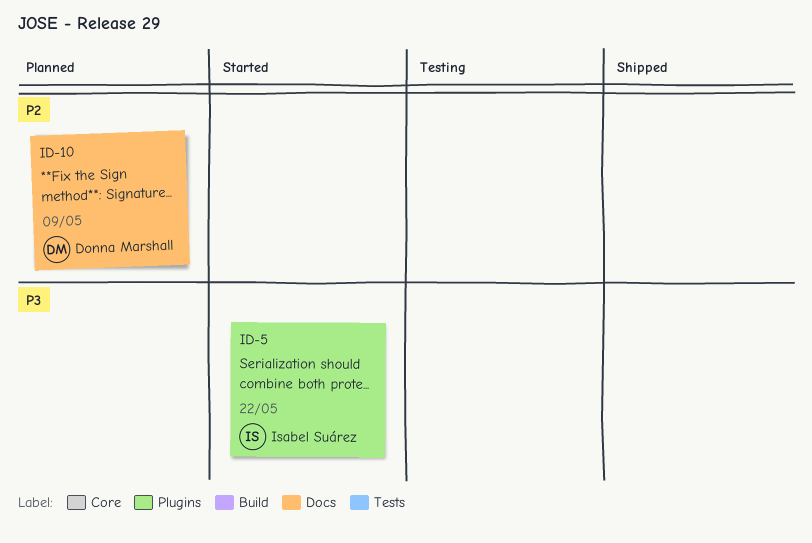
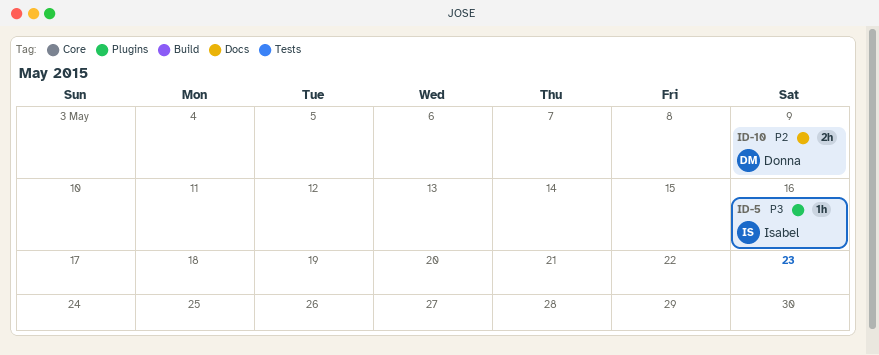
ID-5, due: May 22 -> May 16

